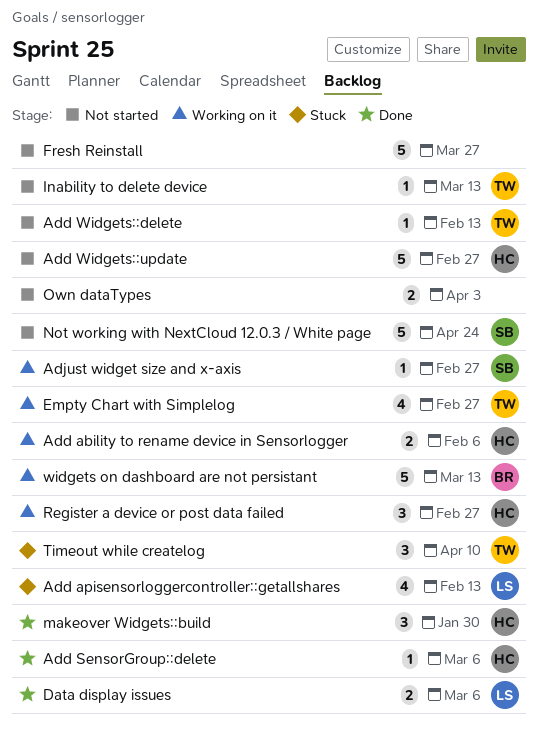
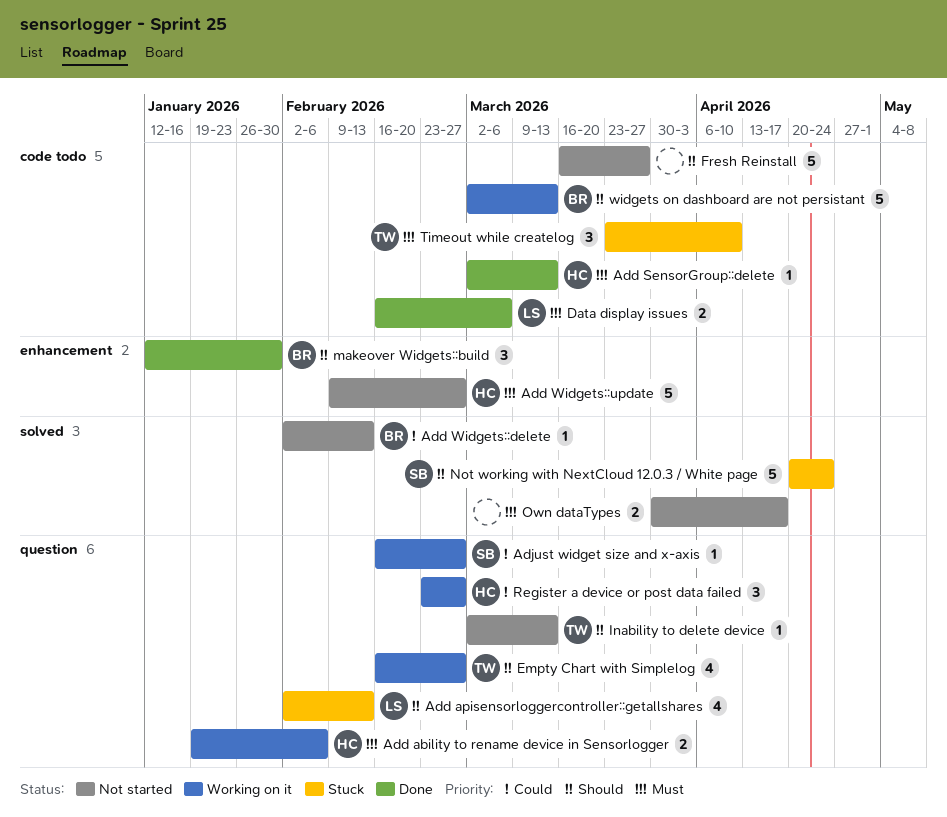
Add SensorGroup::delete, due: Mar 6 -> Mar 13
Add Widgets::delete, owner: TW -> BR
makeover Widgets::build, owner: HC -> BR
Not working with NextCloud 12.0.3 / White page, status: Not started -> Stuck
Own dataTypes, due: Apr 3 -> Apr 17

